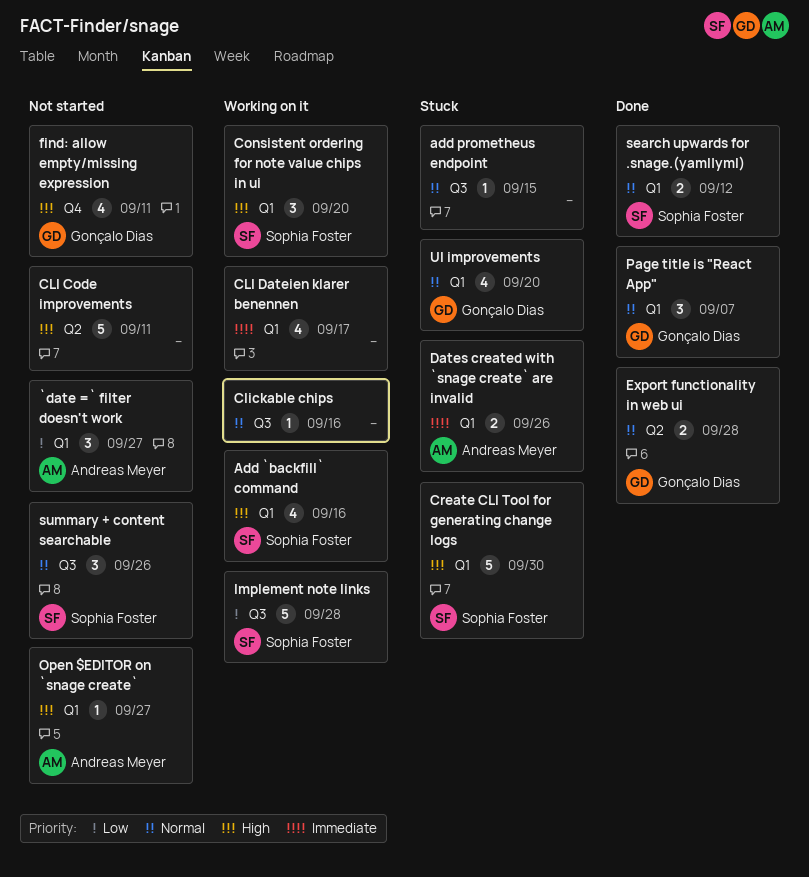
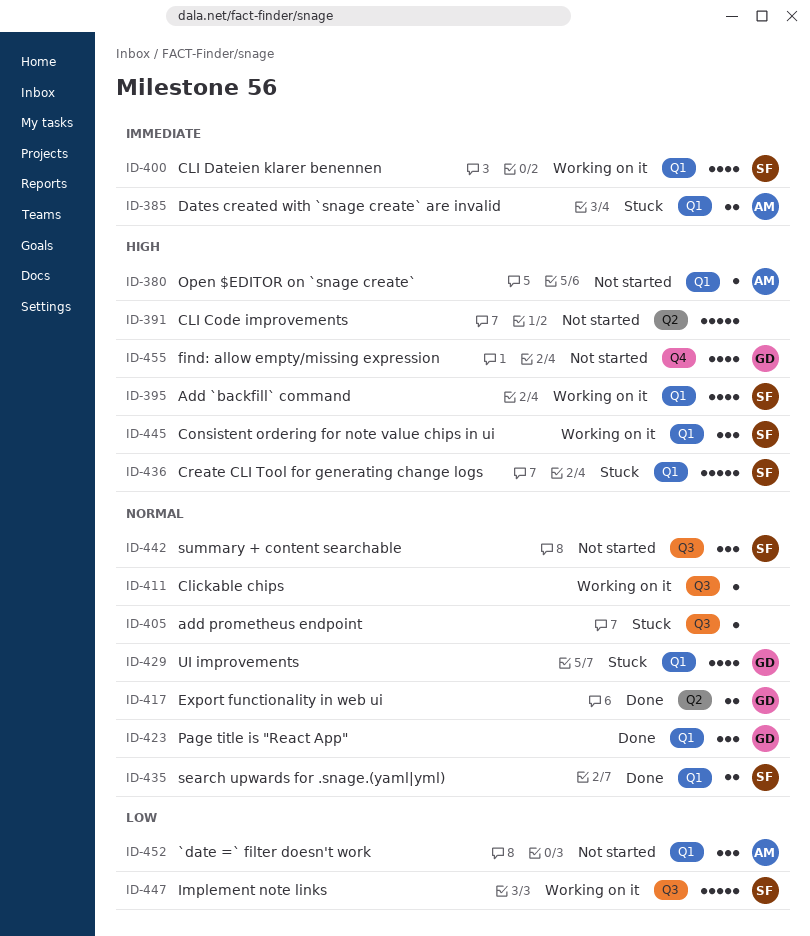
CLI Dateien klarer benennen, owner: none -> Sophia Foster

